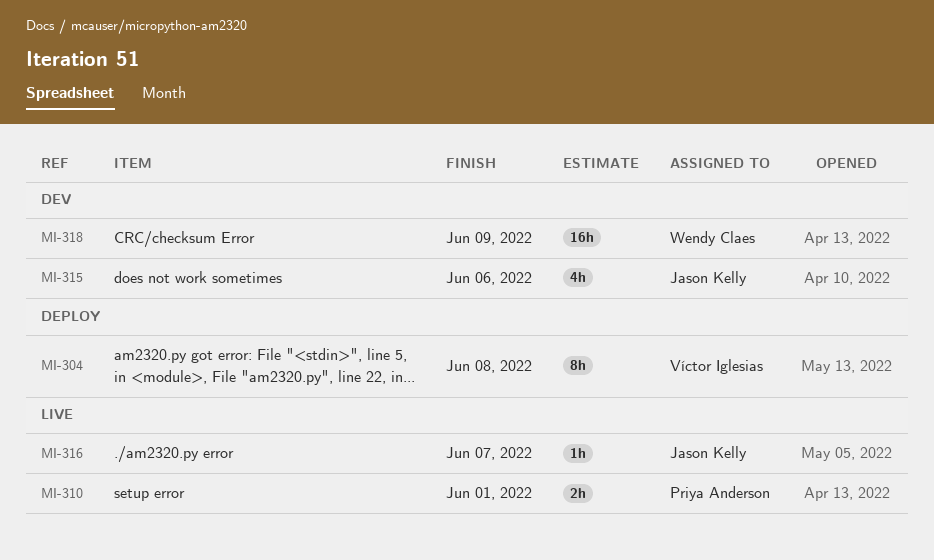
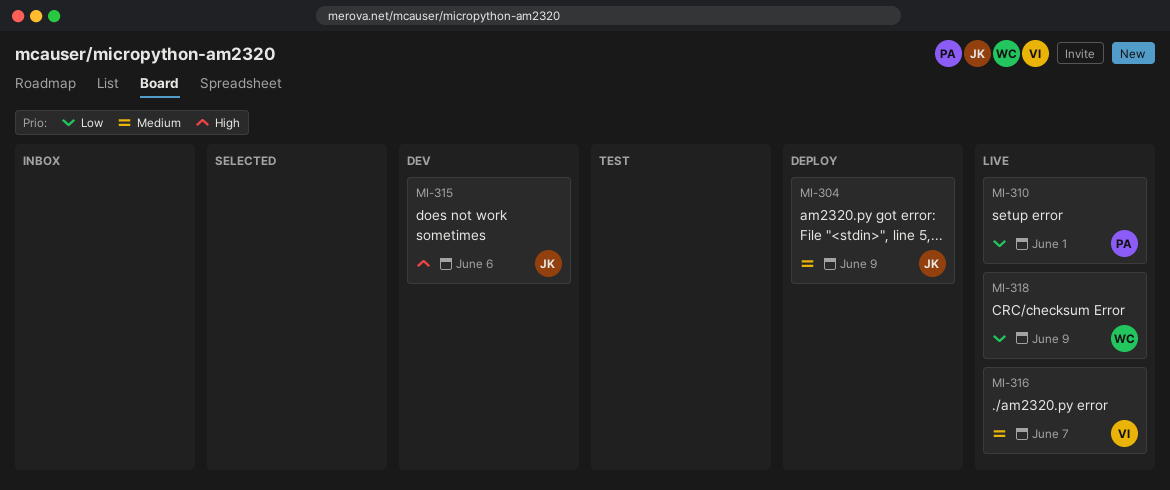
MI-304, owner: Víctor Iglesias -> Jason Kelly
MI-304, due: Jun 8 -> Jun 9
MI-316, owner: Jason Kelly -> Víctor Iglesias
MI-318, status: Dev -> Live

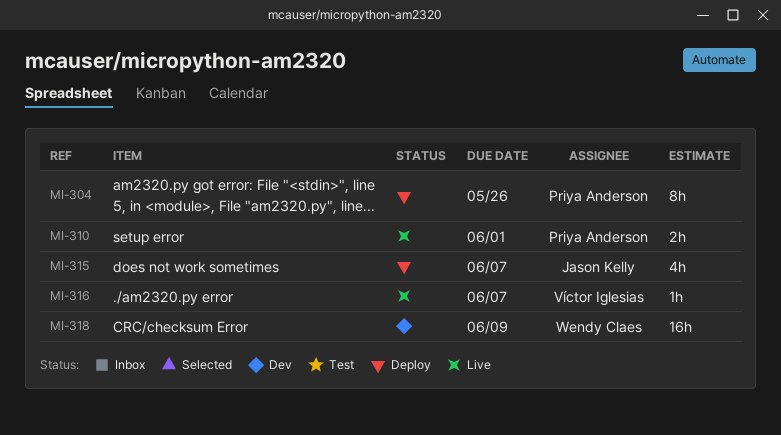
MI-304, owner: Jason Kelly -> Priya Anderson
MI-304, due: Jun 9 -> May 26
MI-315, status: Dev -> Deploy
MI-315, due: Jun 6 -> Jun 7
MI-318, status: Live -> Dev

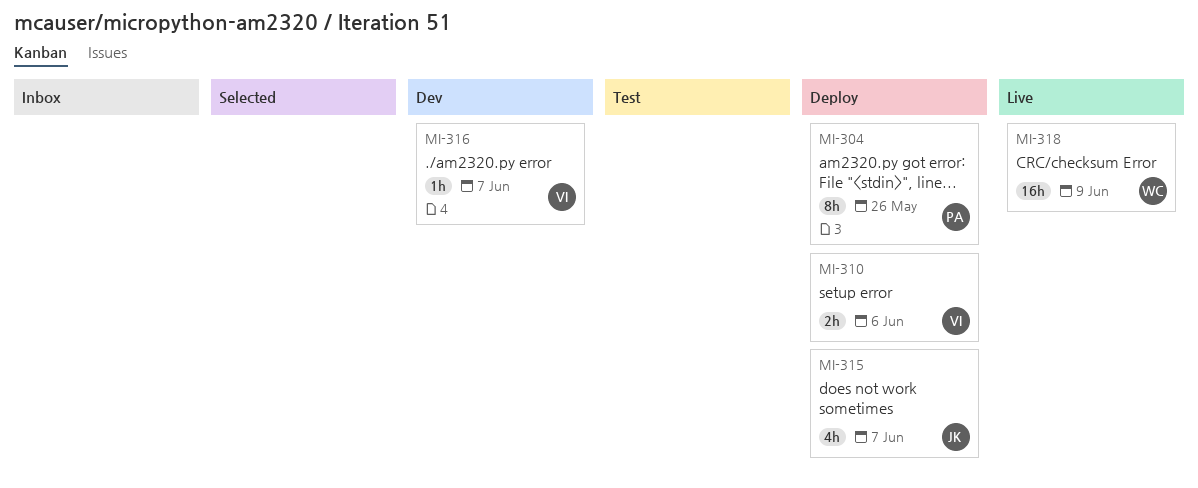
MI-310, status: Live -> Deploy
MI-310, owner: Priya Anderson -> Víctor Iglesias
MI-310, due: Jun 1 -> Jun 6
MI-316, status: Live -> Dev
MI-318, status: Dev -> Live

